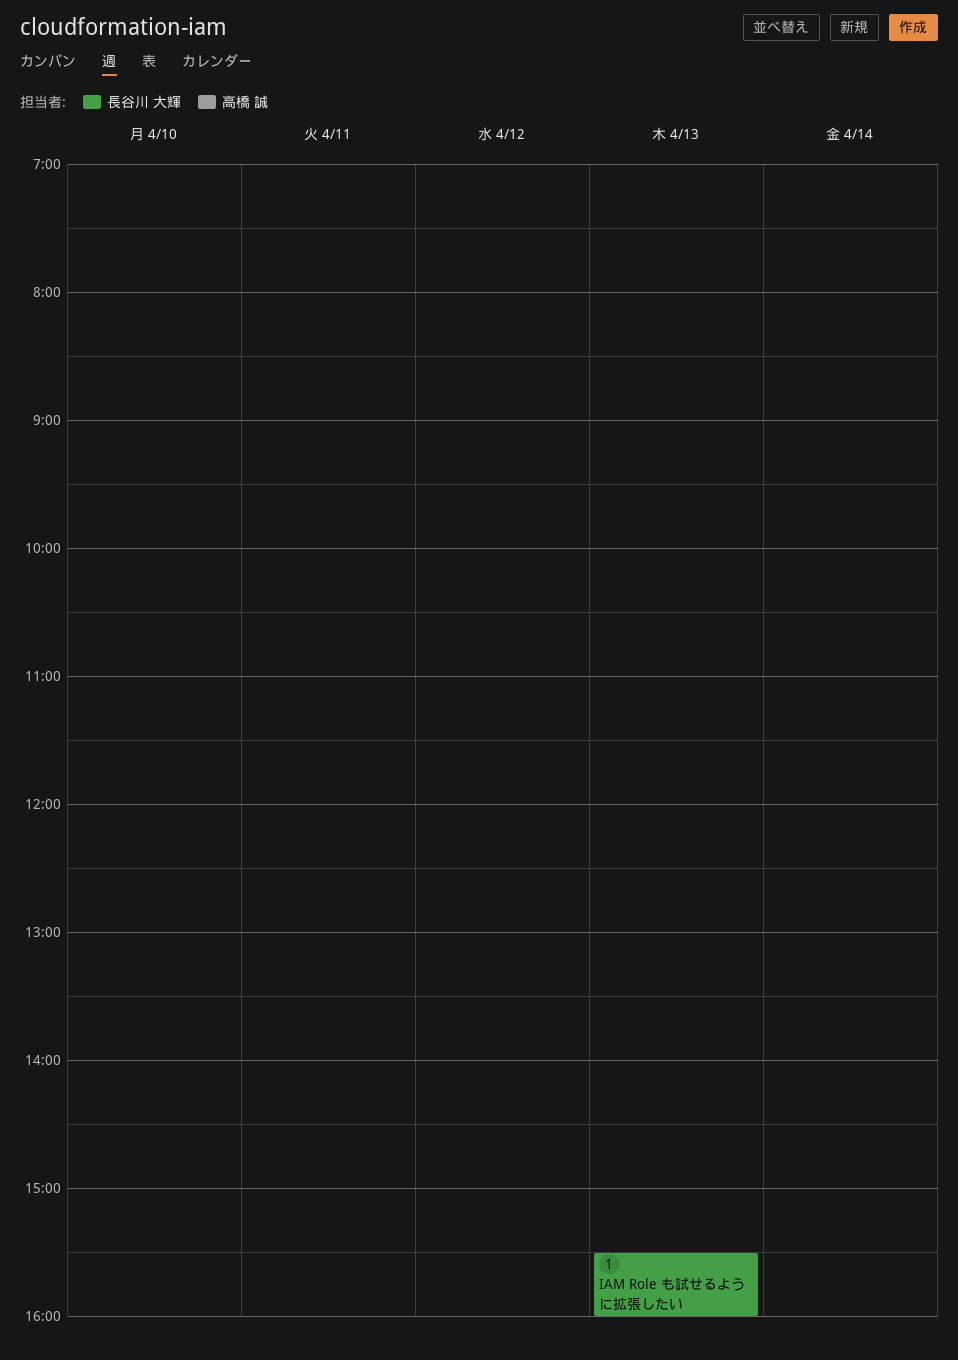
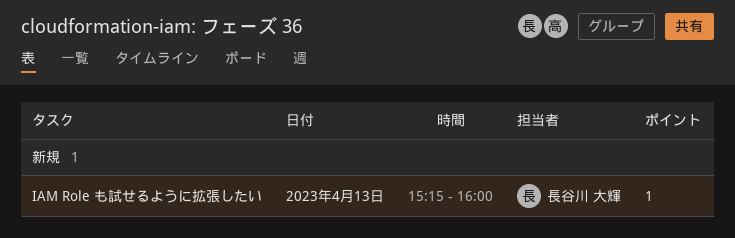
IAM Role も試せるように拡張したい, begins: 15:30 -> 15:15

